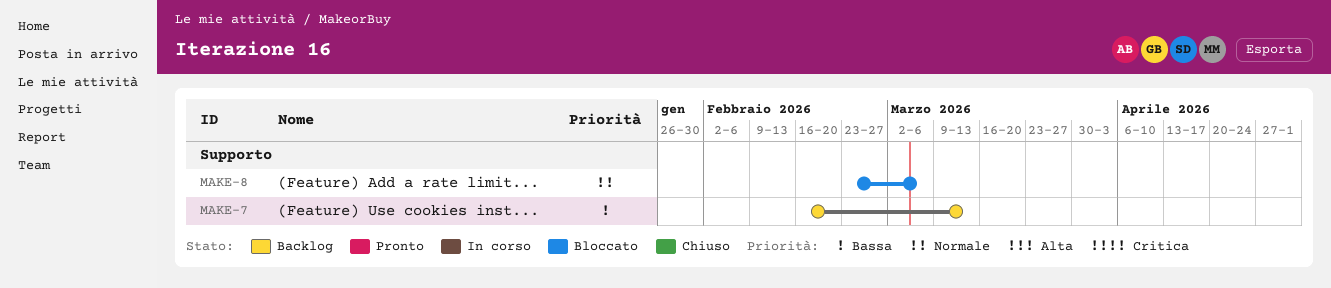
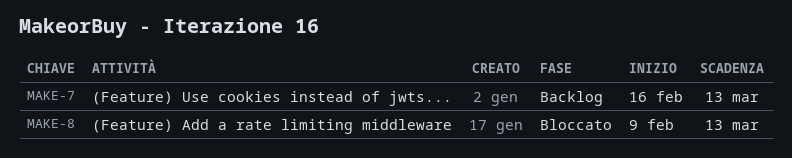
MAKE-8, start: Feb 23 -> Feb 9
MAKE-8, due: Mar 6 -> Mar 13

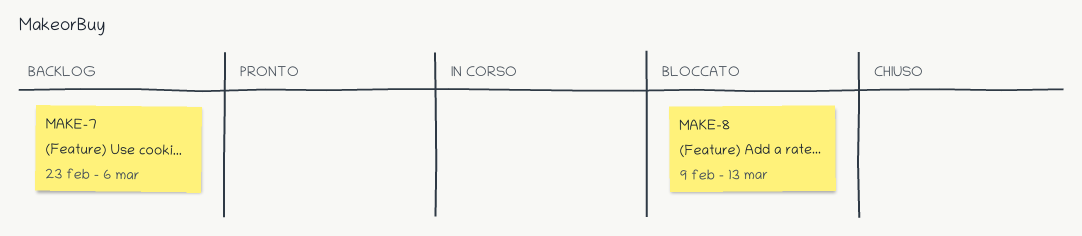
MAKE-7, start: Feb 16 -> Feb 23
MAKE-7, due: Mar 13 -> Mar 6

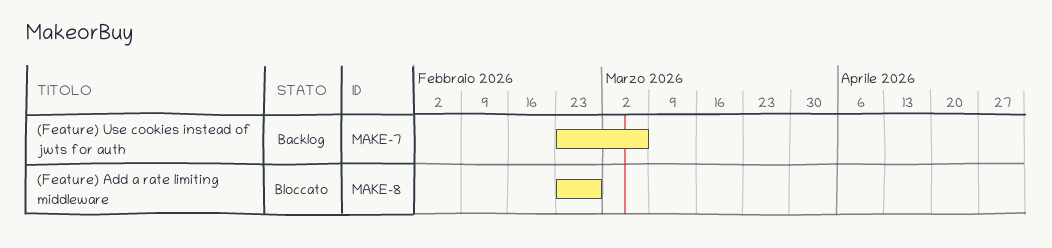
MAKE-8, start: Feb 9 -> Feb 23
MAKE-8, due: Mar 13 -> Feb 27

